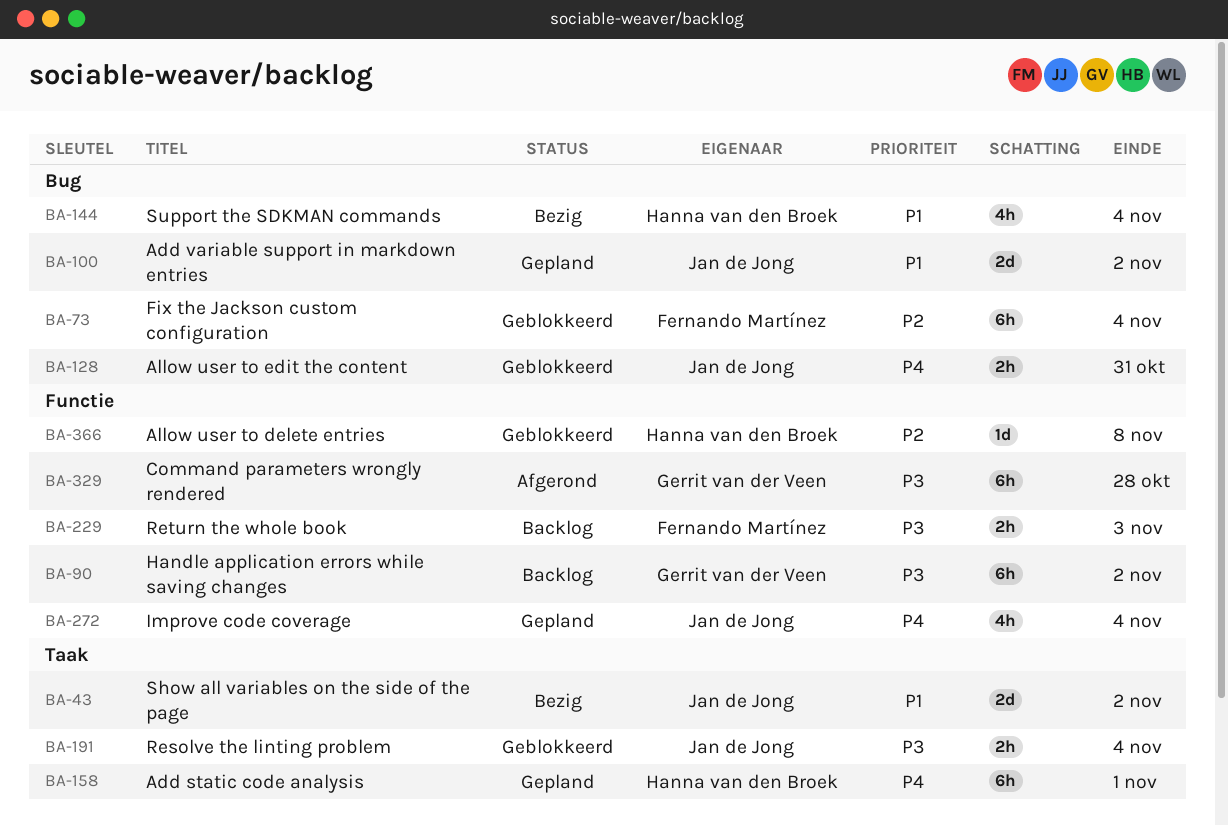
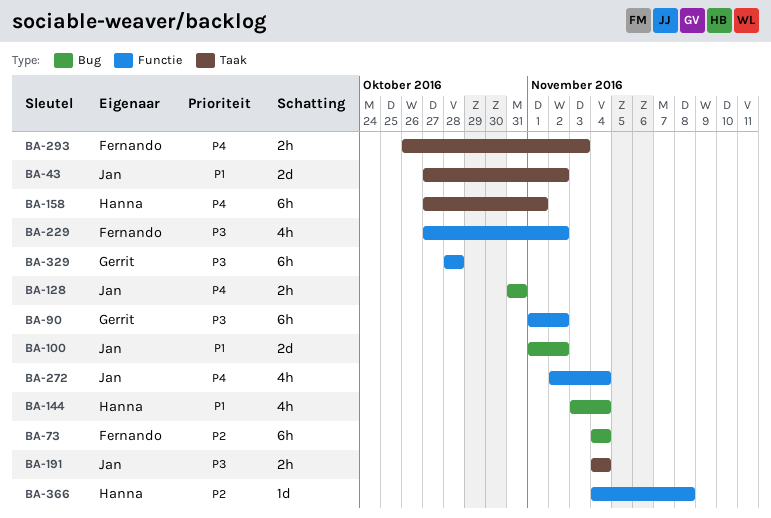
BA-229, estimate: 2h -> 4h
BA-229, due: Nov 3 -> Nov 2
BA-293: none -> present

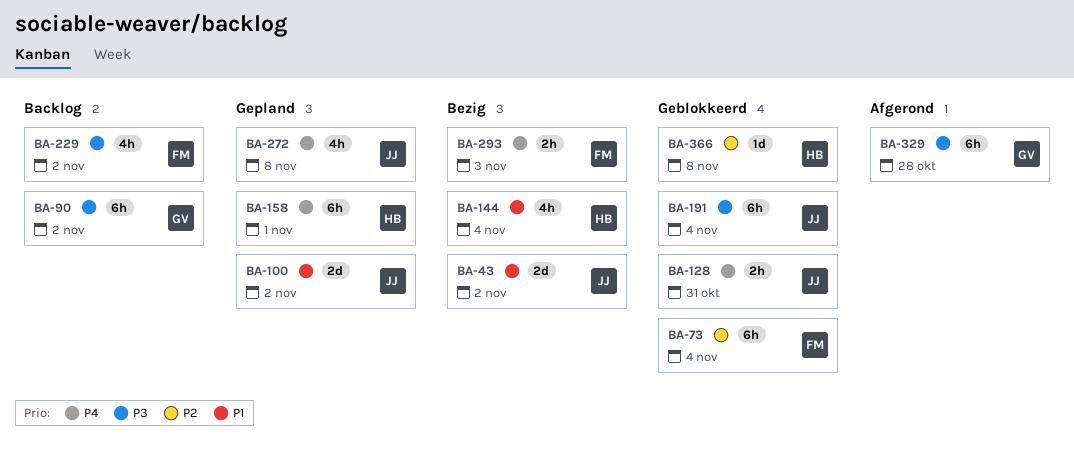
BA-191, estimate: 2h -> 6h
BA-272, due: Nov 4 -> Nov 8

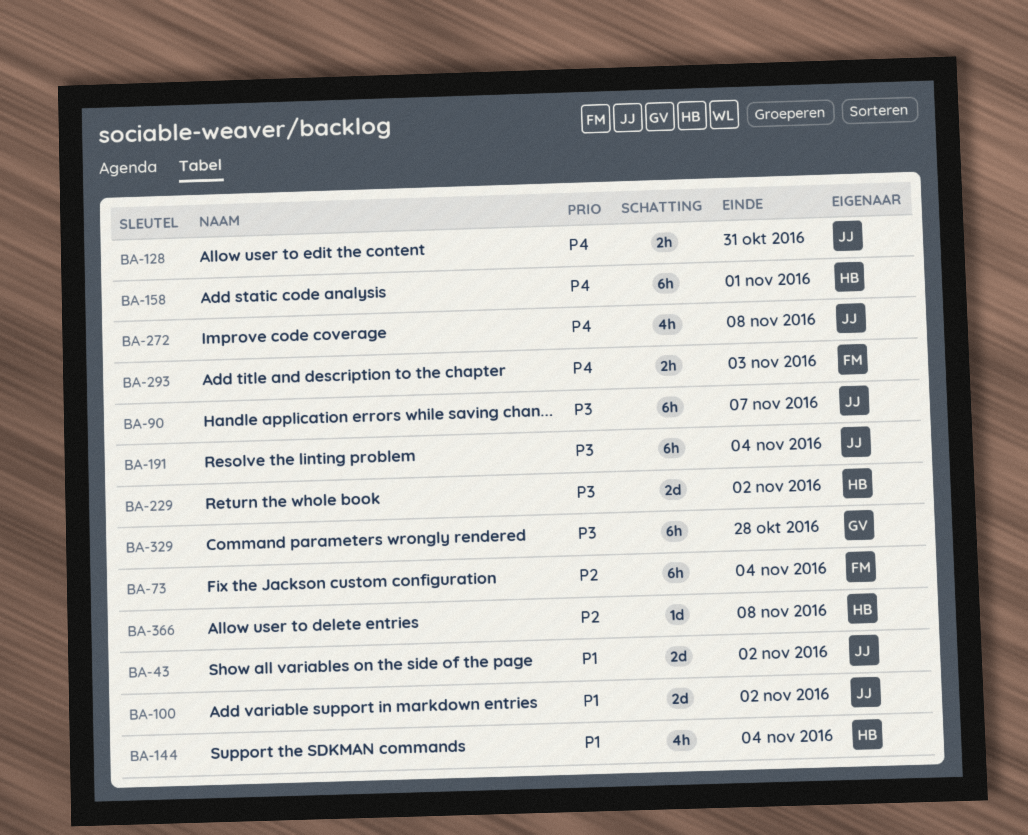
BA-90, owner: GV -> JJ
BA-90, due: Nov 2 -> Nov 7
BA-229, owner: FM -> HB
BA-229, estimate: 4h -> 2d

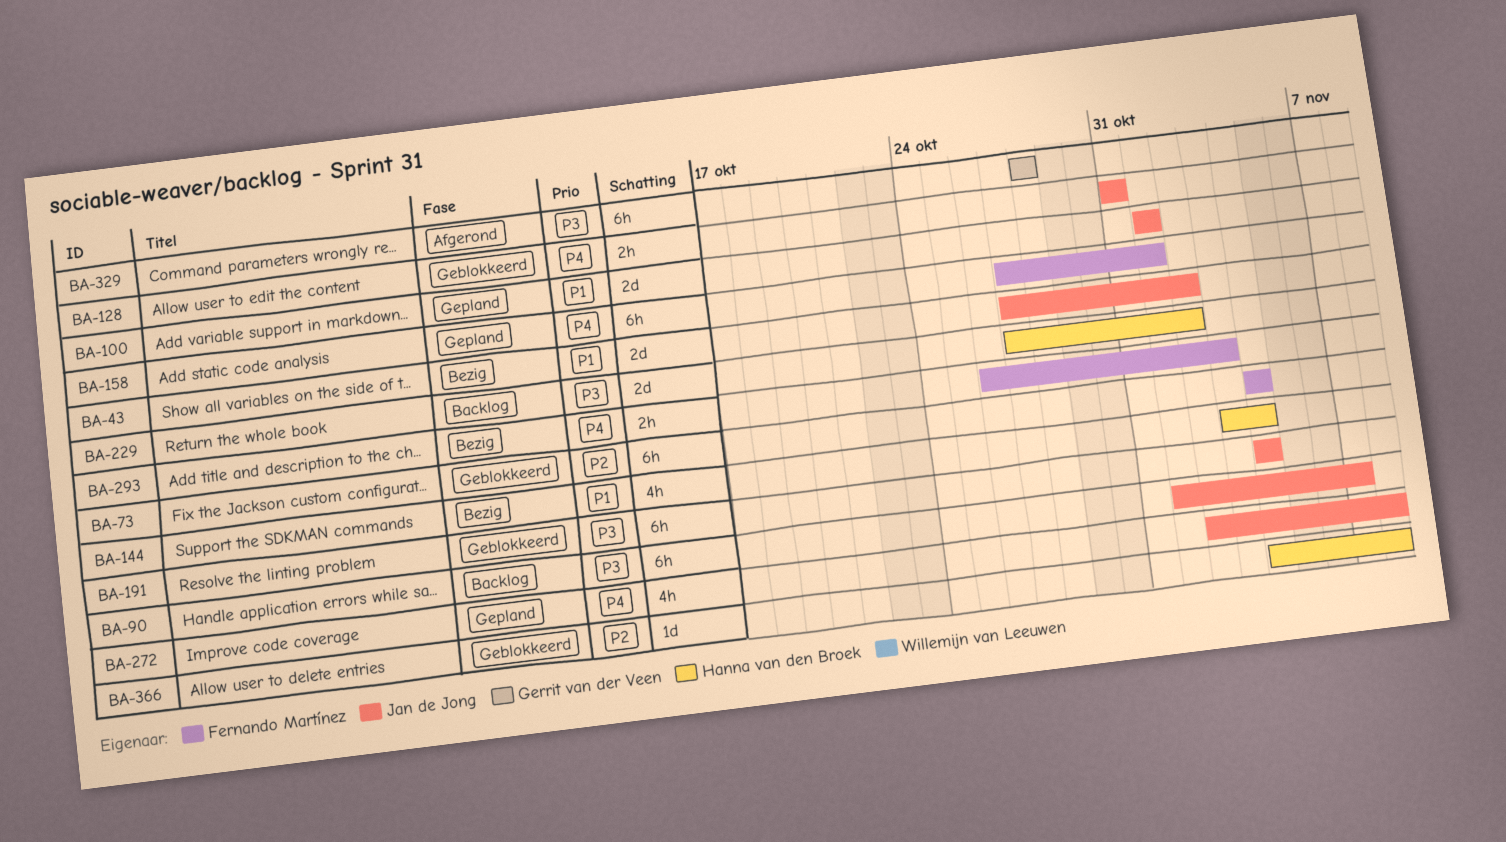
BA-100, due: Nov 2 -> Nov 1
BA-158, owner: Hanna van den Broek -> Fernando Martínez

